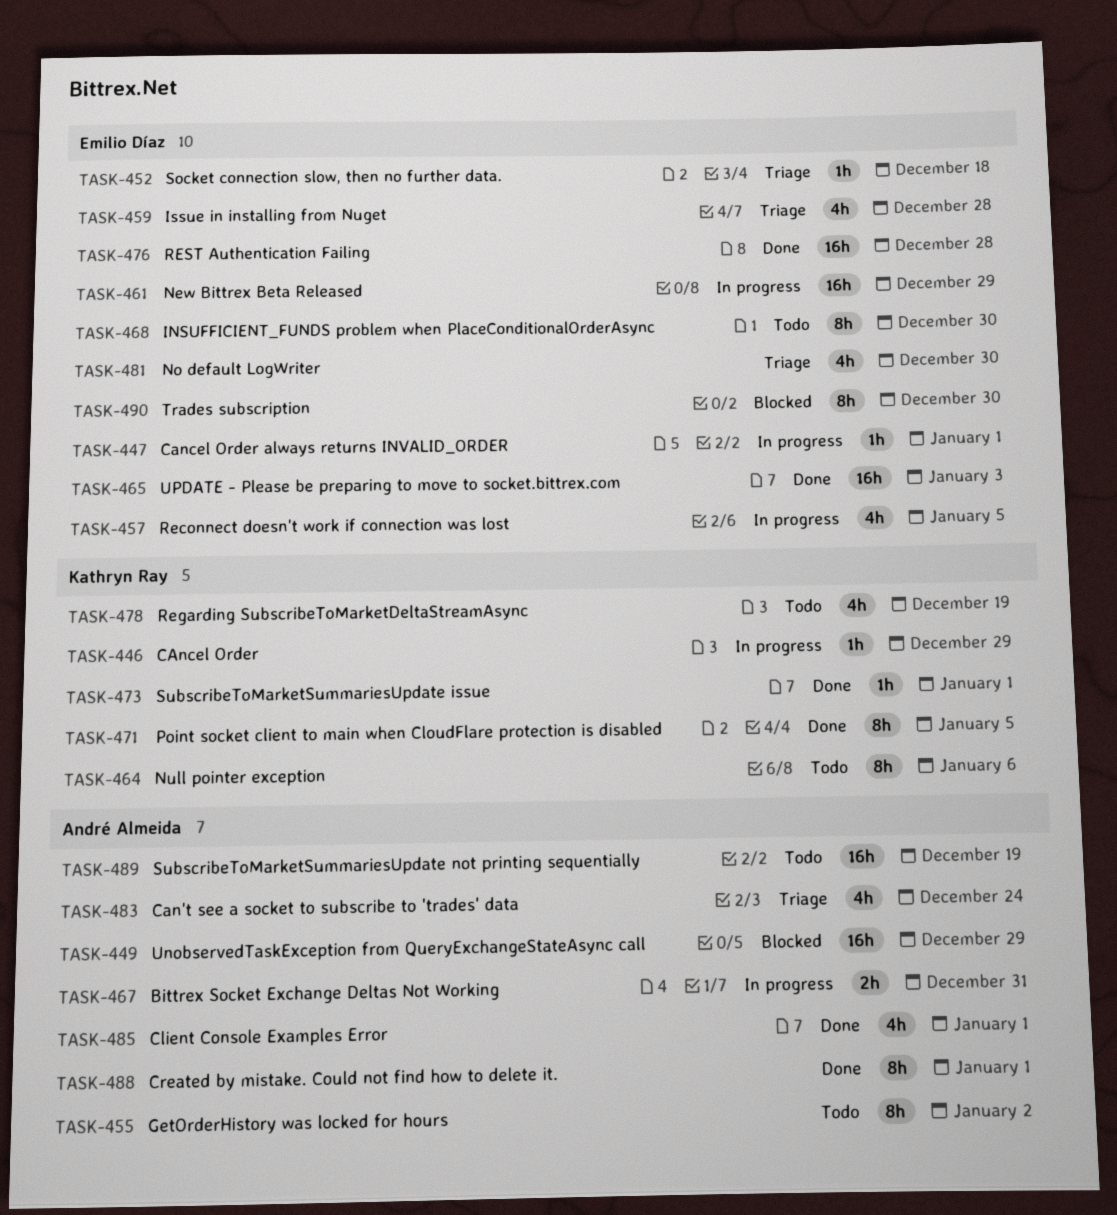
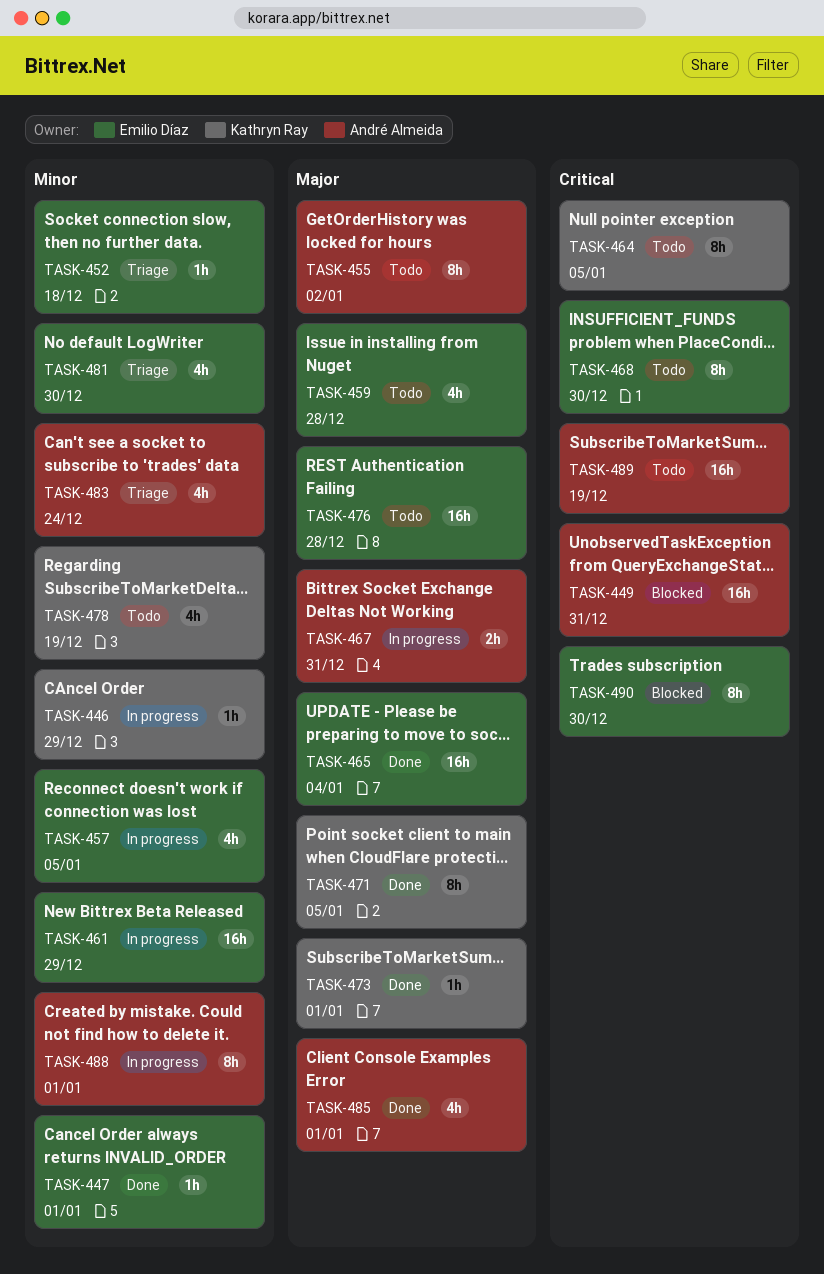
TASK-447, status: In progress -> Done
TASK-449, due: Dec 29 -> Dec 31
TASK-459, status: Triage -> Todo
TASK-464, due: Jan 6 -> Jan 5
TASK-465, due: Jan 3 -> Jan 4
TASK-476, status: Done -> Todo
TASK-488, status: Done -> In progress

